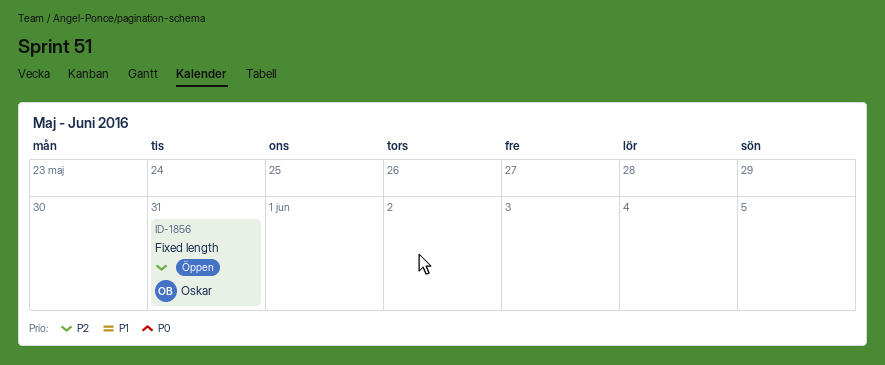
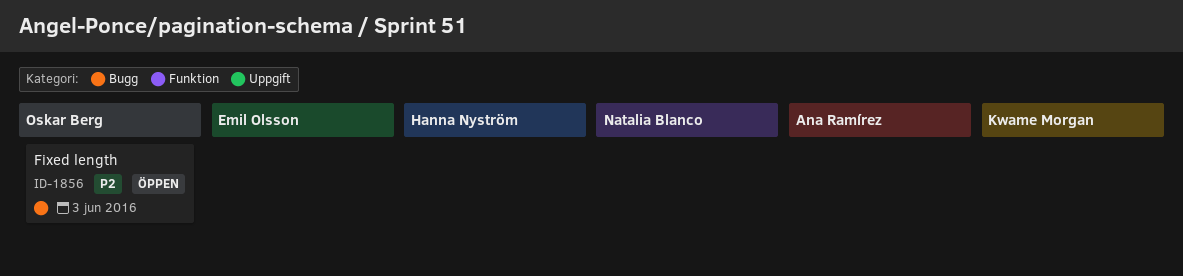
ID-1856, due: May 31 -> Jun 3

